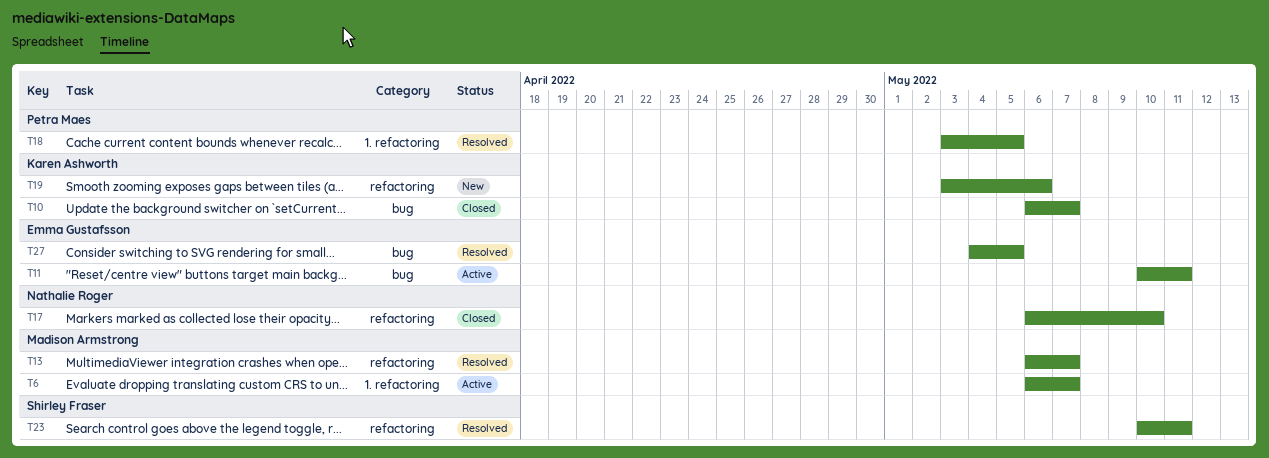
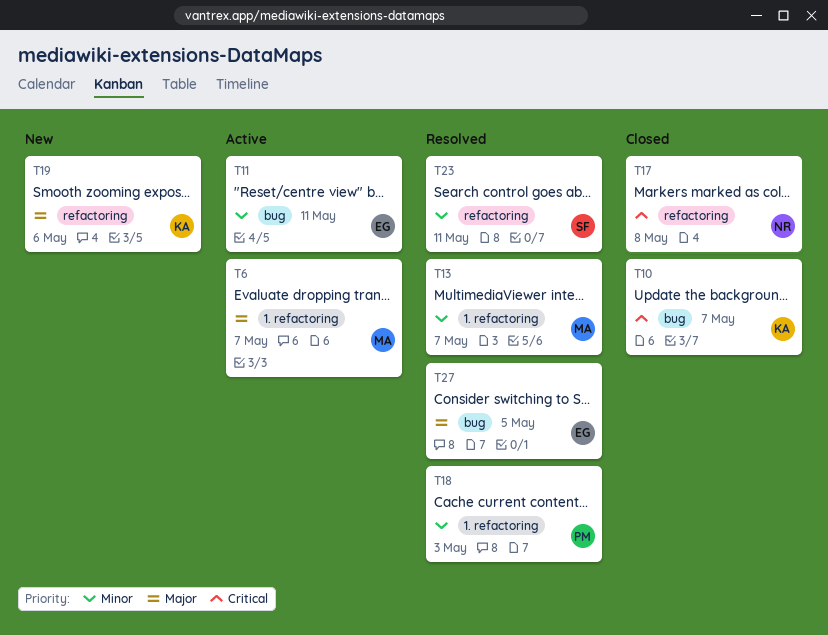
T13, label: refactoring -> 1. refactoring
T17, due: May 10 -> May 8
T18, due: May 5 -> May 3

